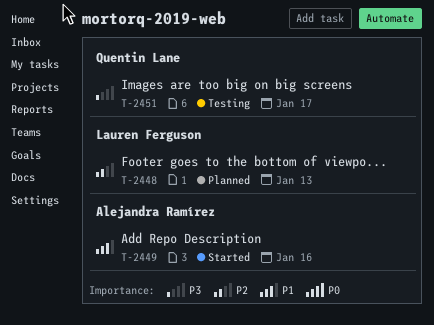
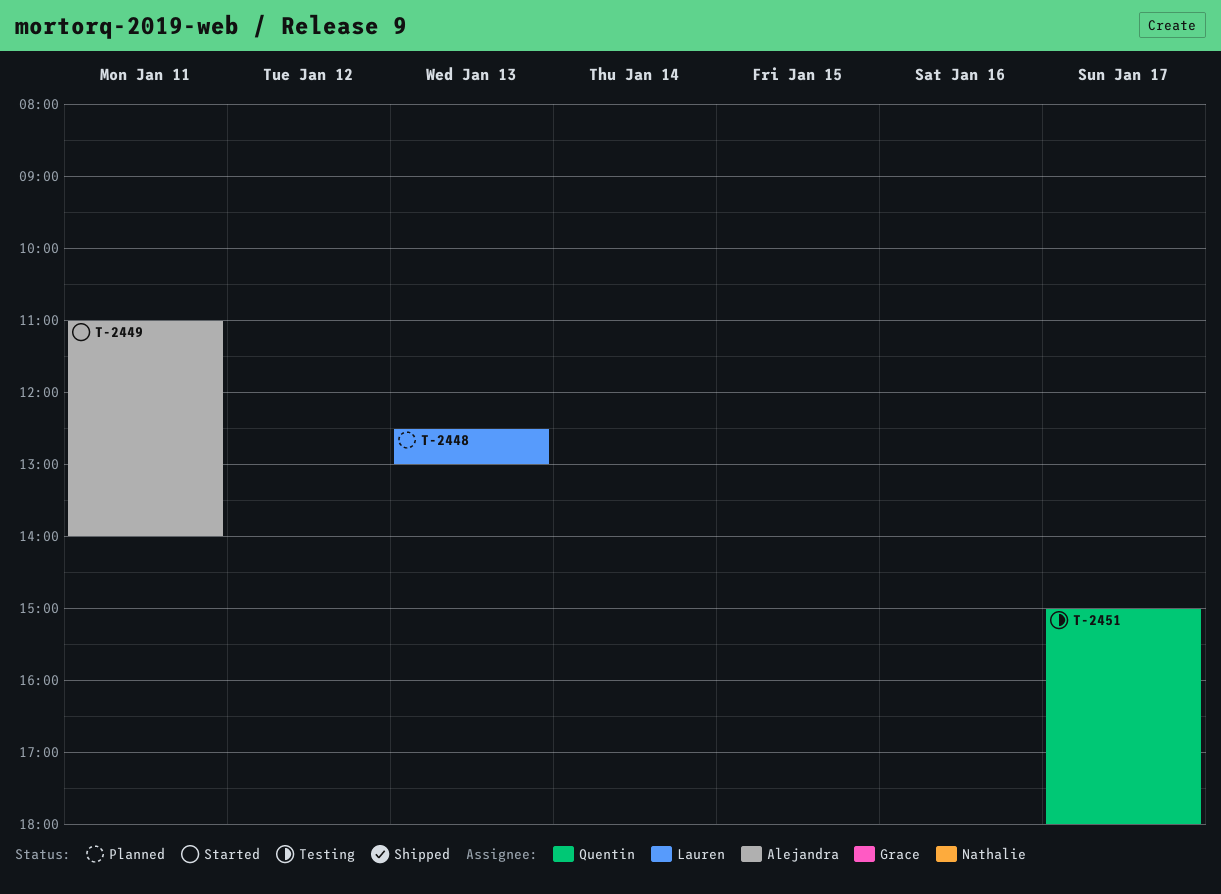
T-2449, day: Jan 16 -> Jan 11

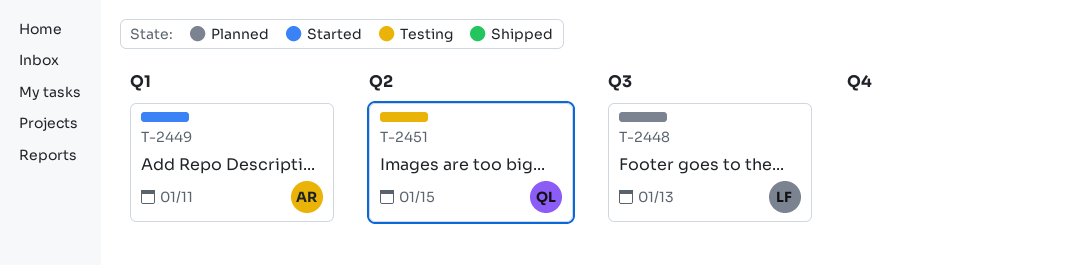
T-2451, day: Jan 17 -> Jan 15

